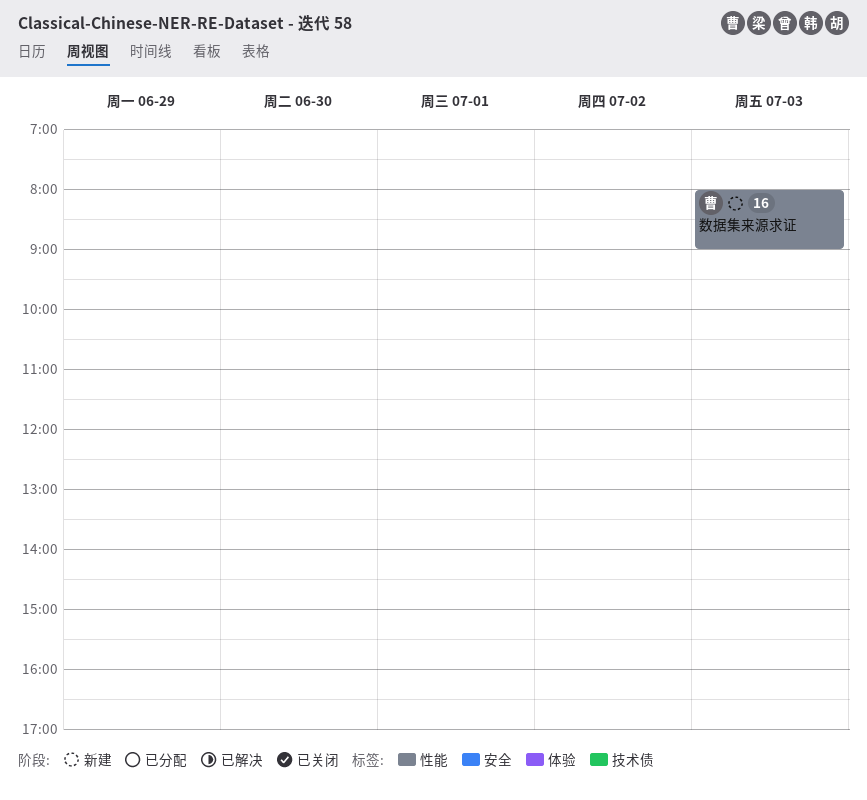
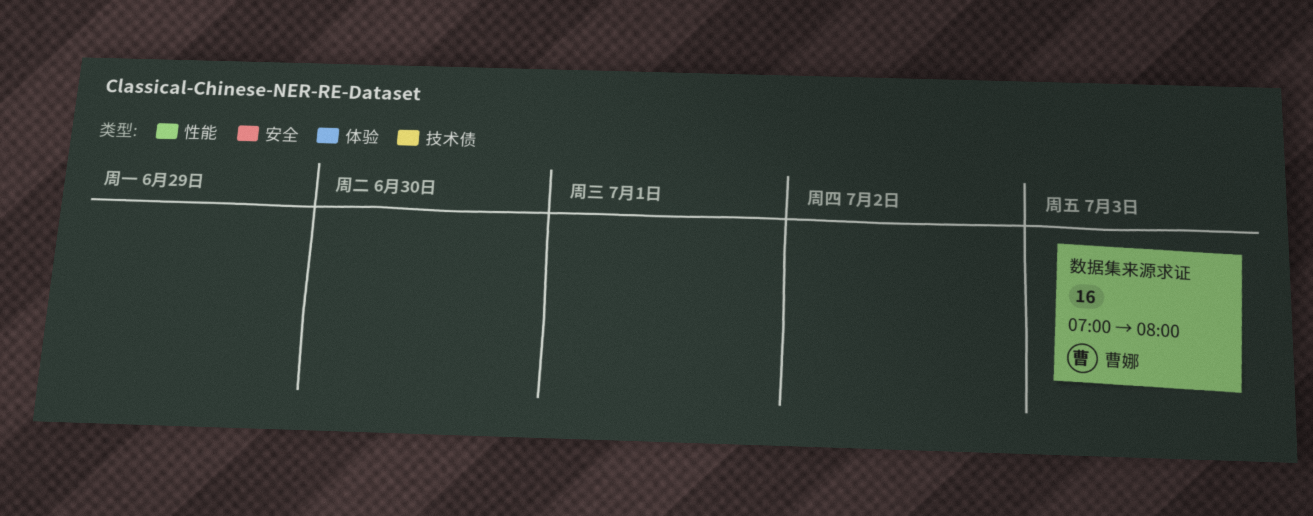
数据集来源求证, begins: 08:00 -> 07:00
数据集来源求证, ends: 09:00 -> 08:00

